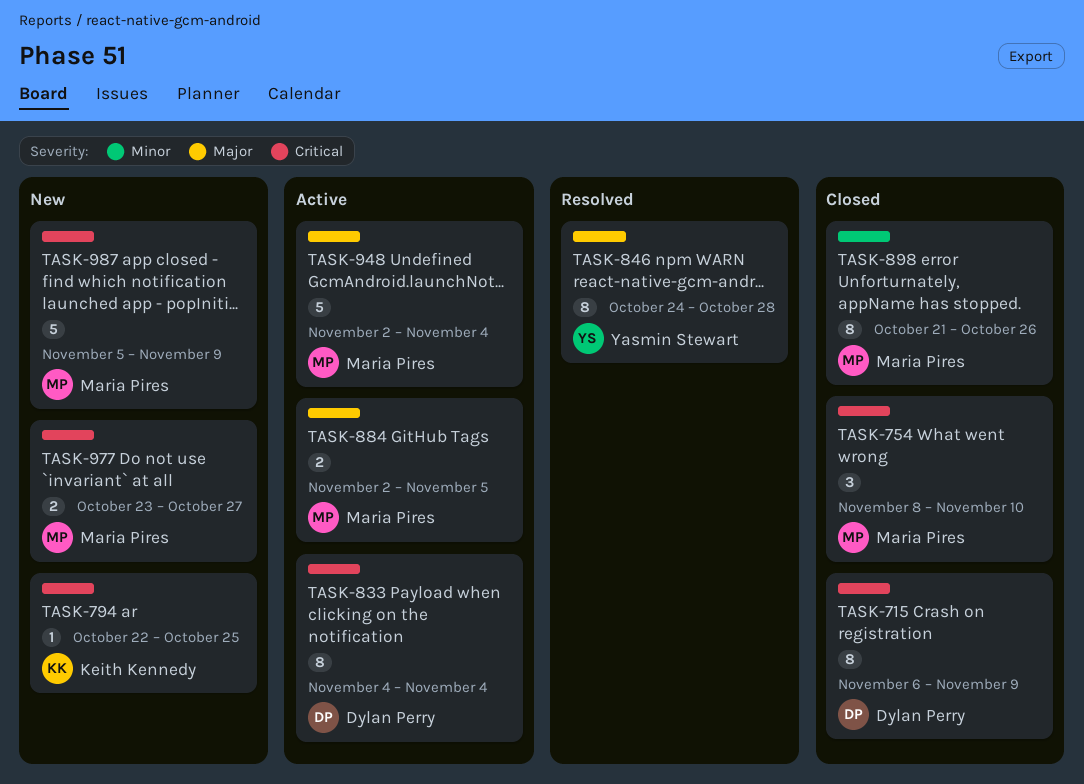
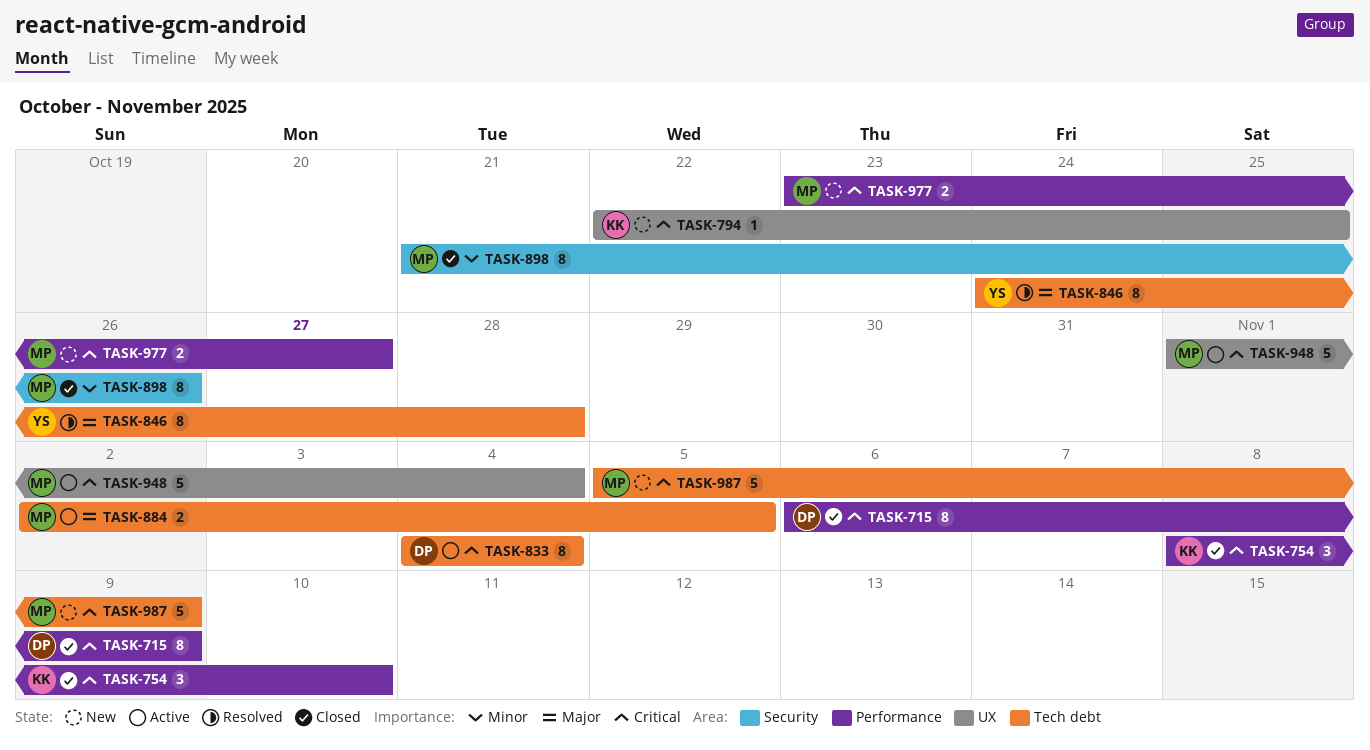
TASK-754, owner: Maria Pires -> Keith Kennedy
TASK-948, priority: Major -> Critical
TASK-948, start: Nov 2 -> Nov 1

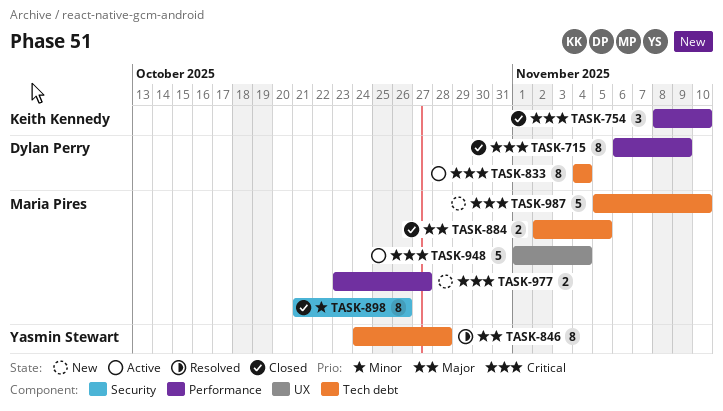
TASK-794: present -> none
TASK-884, status: Active -> Closed
TASK-987, due: Nov 9 -> Nov 10

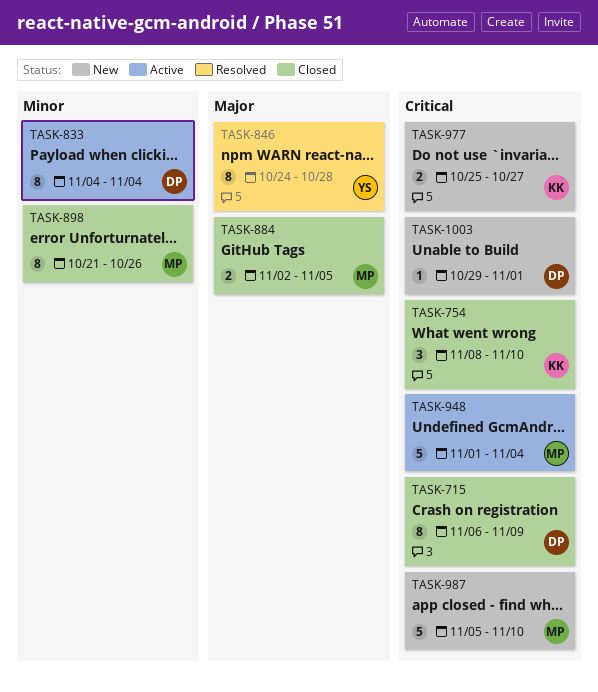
TASK-833, priority: Critical -> Minor
TASK-977, owner: Maria Pires -> Keith Kennedy
TASK-977, start: Oct 23 -> Oct 25
TASK-1003: none -> present

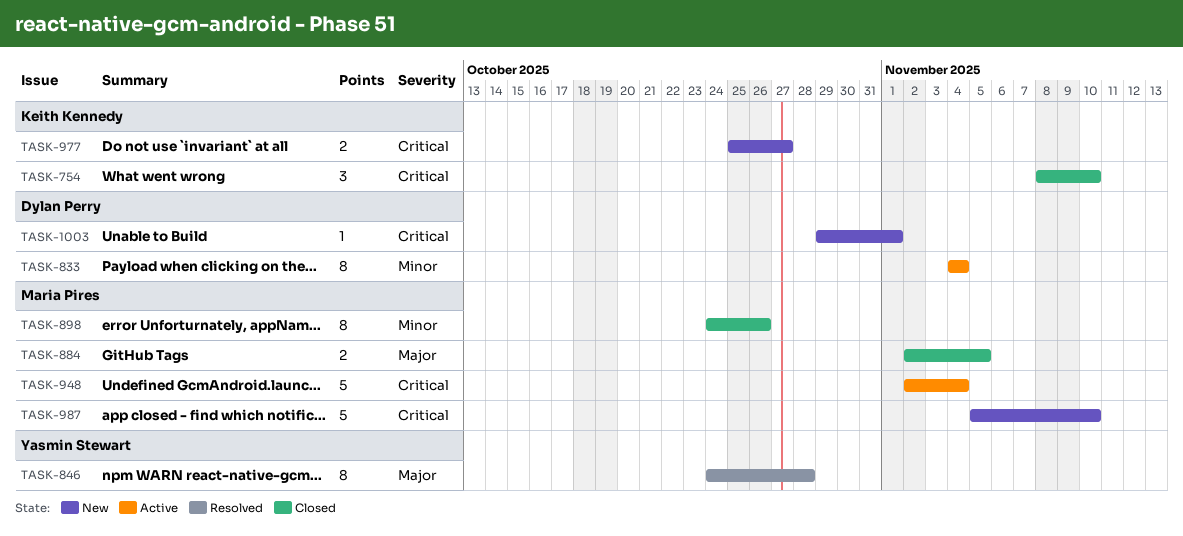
TASK-715: present -> none
TASK-898, start: Oct 21 -> Oct 24
TASK-948, start: Nov 1 -> Nov 2

